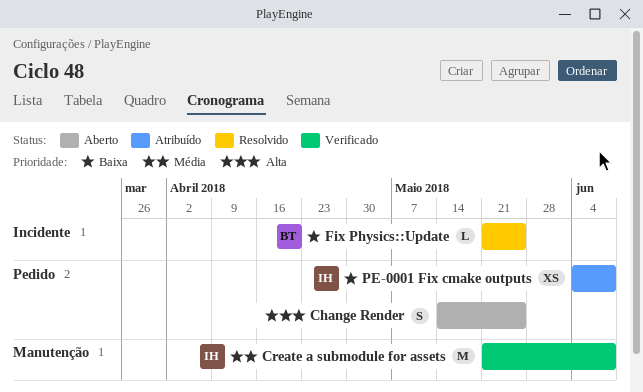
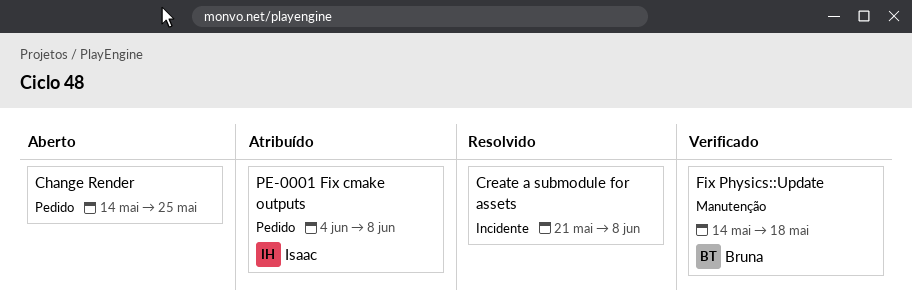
Create a submodule for assets, status: Verificado -> Resolvido
Create a submodule for assets, owner: Isaac -> none
Create a submodule for assets, label: Manutenção -> Incidente
Fix Physics::Update, status: Resolvido -> Verificado
Fix Physics::Update, label: Incidente -> Manutenção
Fix Physics::Update, start: May 21 -> May 14
Fix Physics::Update, due: May 25 -> May 18

